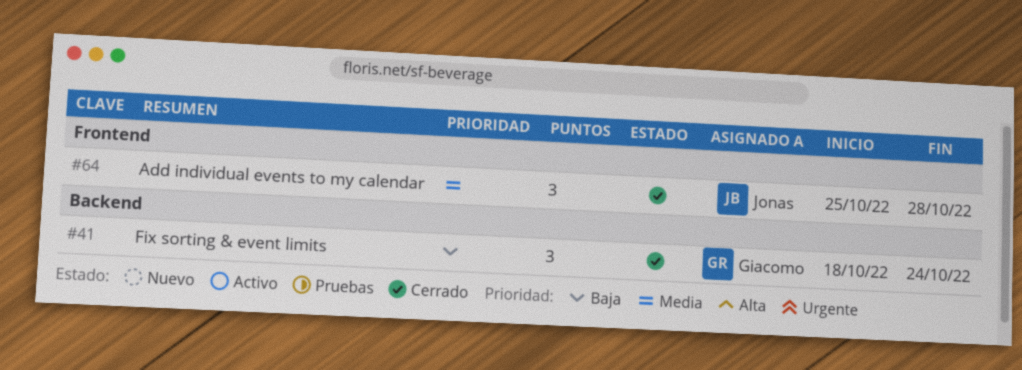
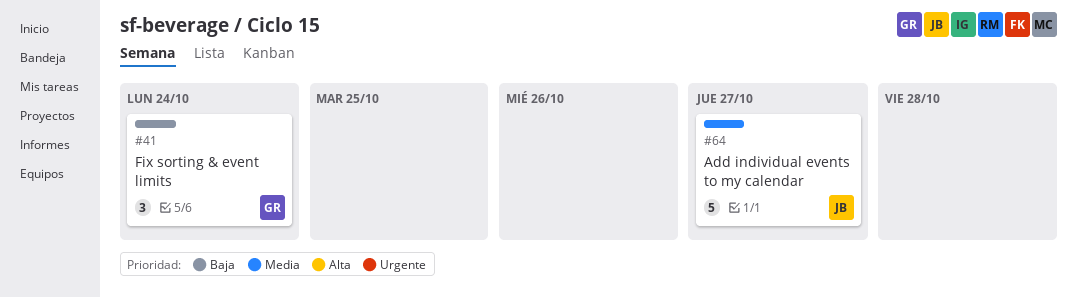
#64, estimate: 3 -> 5
#64, due: Oct 28 -> Oct 27

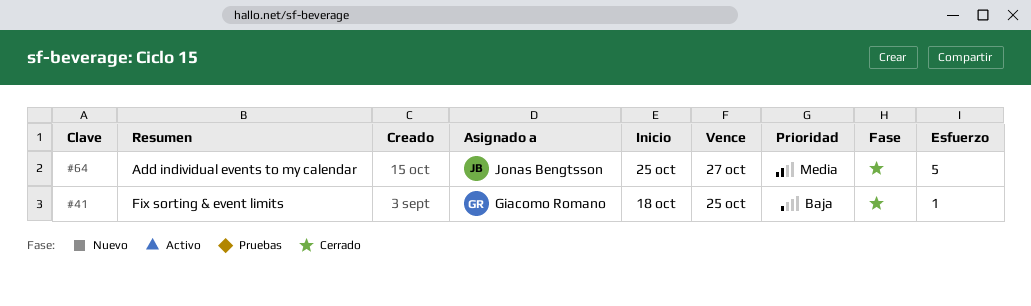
#41, estimate: 3 -> 1
#41, due: Oct 24 -> Oct 25

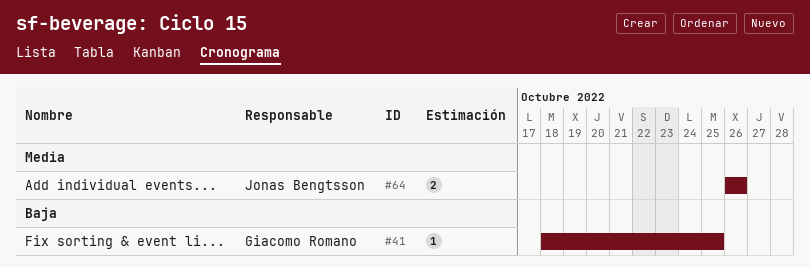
#64, estimate: 5 -> 2
#64, start: Oct 25 -> Oct 26
#64, due: Oct 27 -> Oct 26

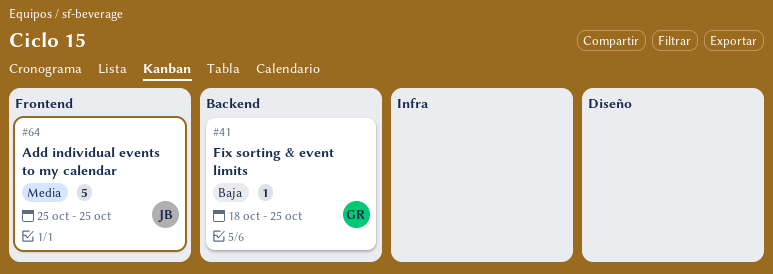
#64, estimate: 2 -> 5
#64, start: Oct 26 -> Oct 25
#64, due: Oct 26 -> Oct 25

